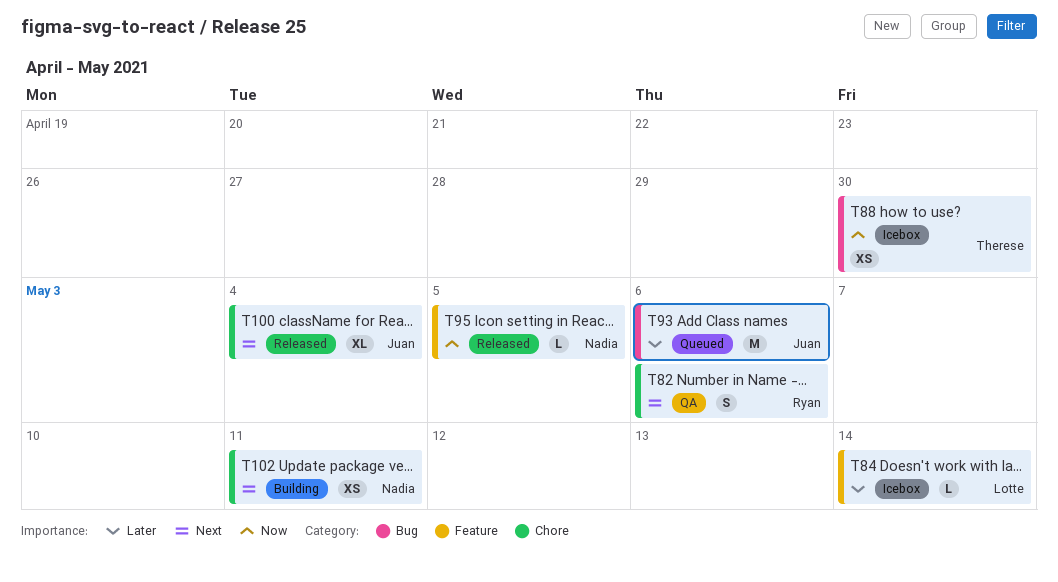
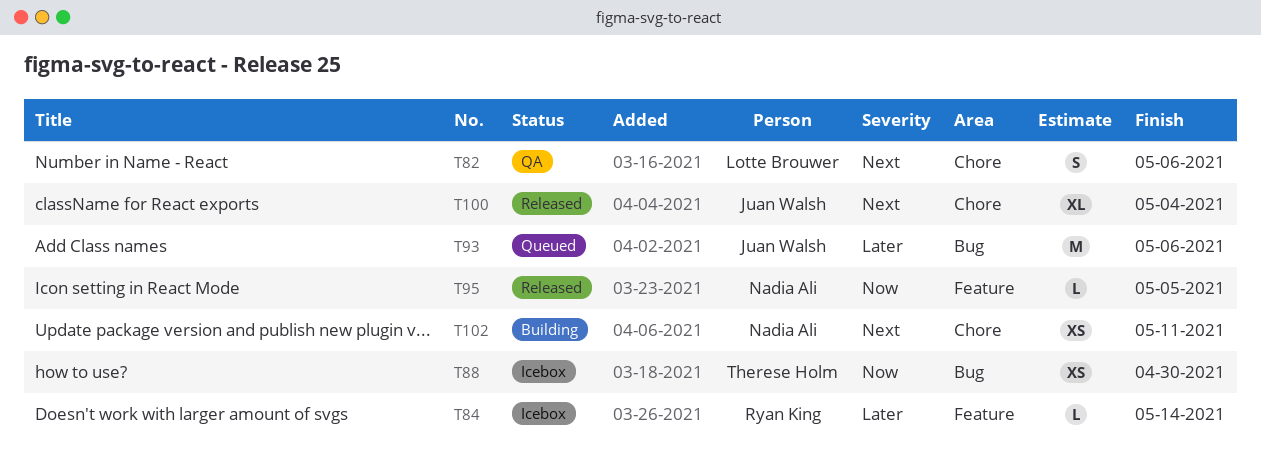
T82, owner: Ryan King -> Lotte Brouwer
T84, owner: Lotte Brouwer -> Ryan King

